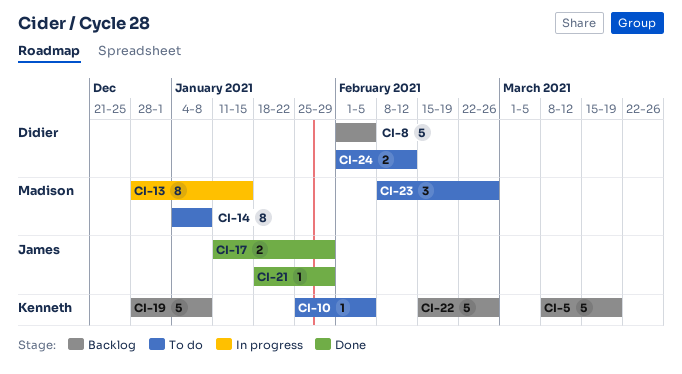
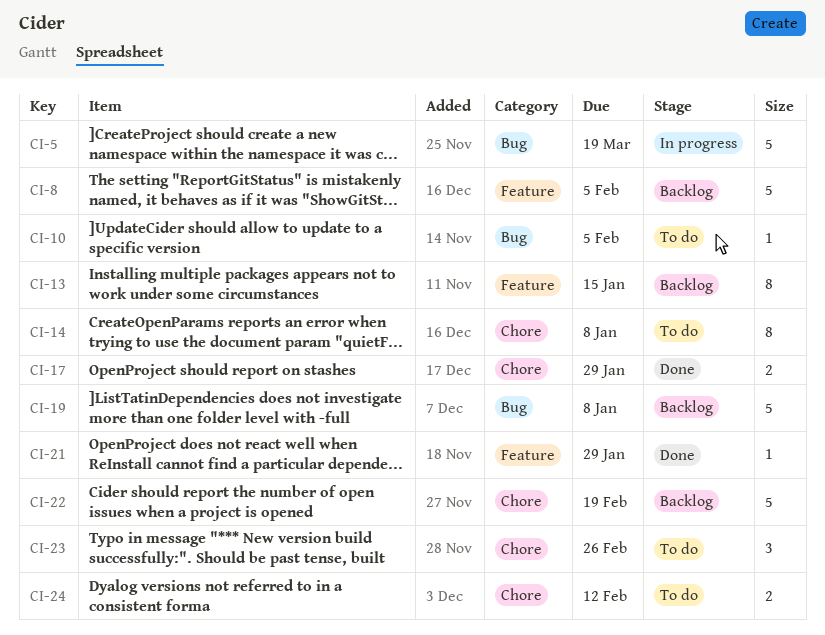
CI-5, status: Backlog -> In progress
CI-13, status: In progress -> Backlog
CI-22, due: Feb 26 -> Feb 19

